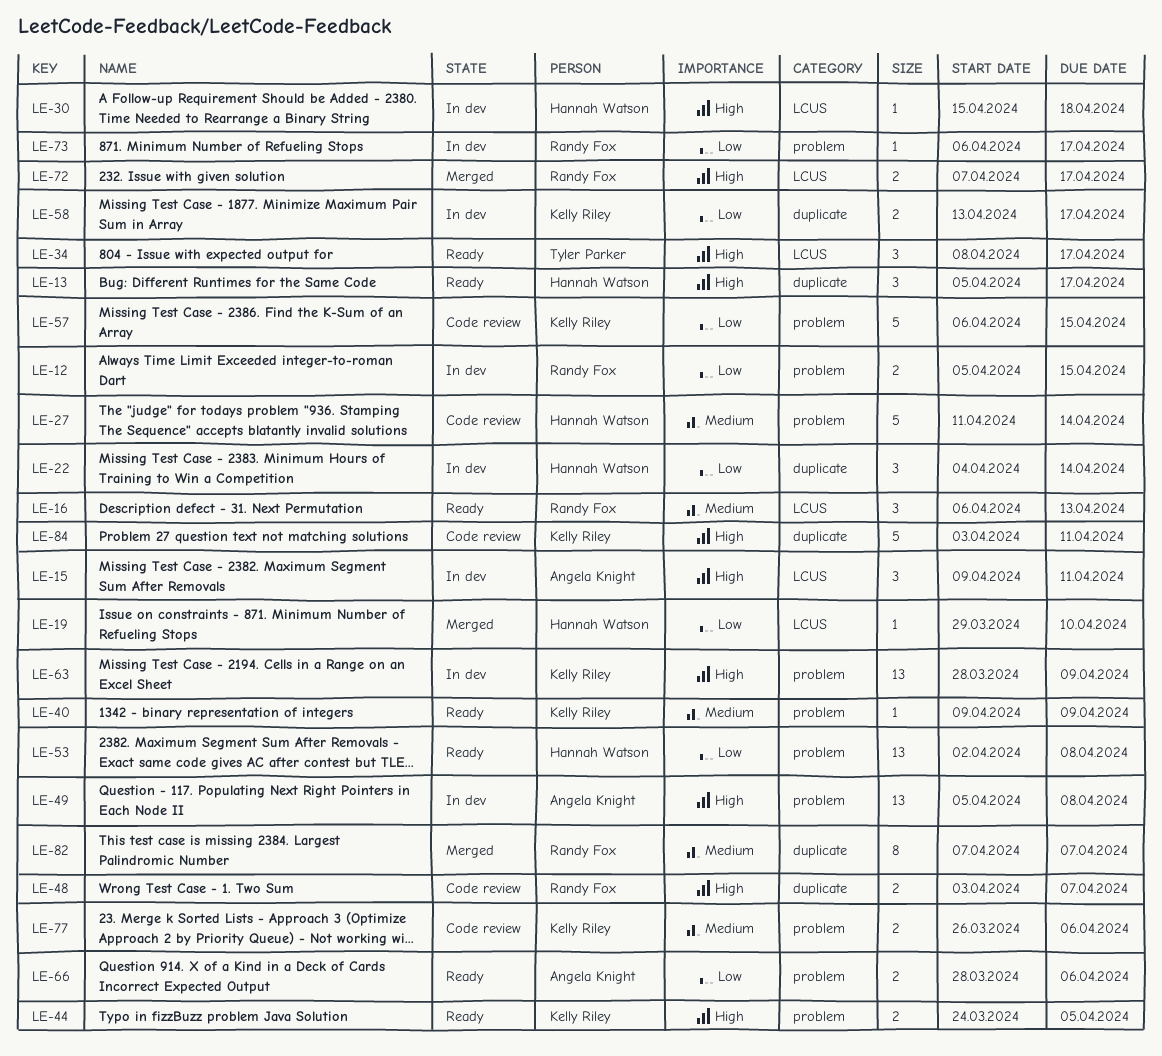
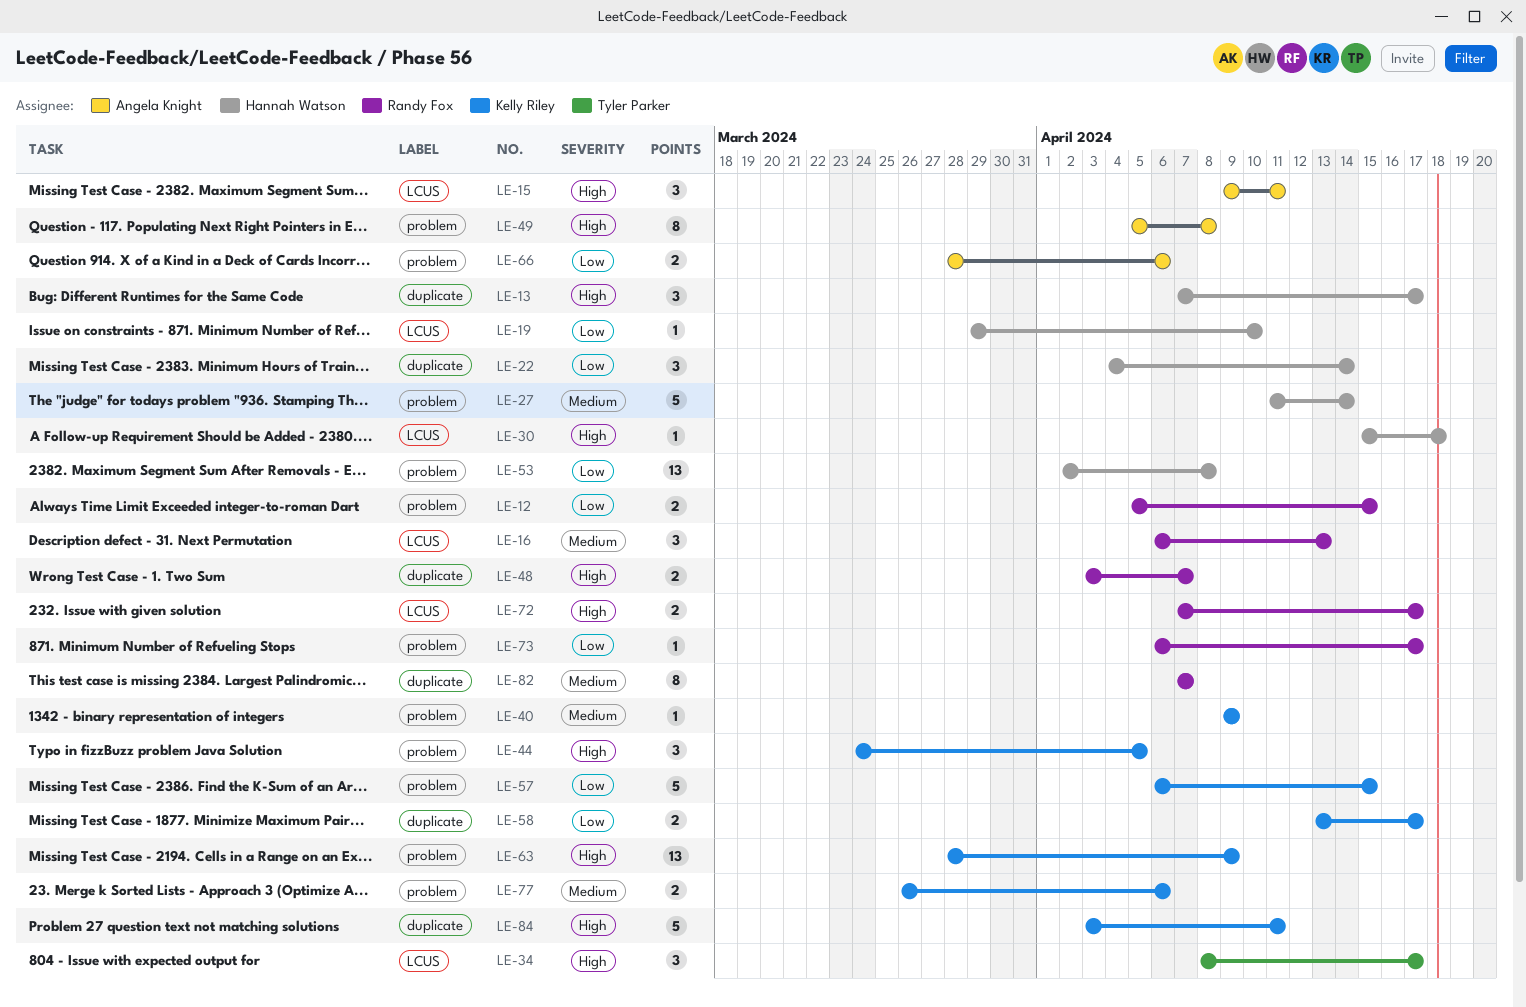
LE-13, start: Apr 5 -> Apr 7
LE-44, estimate: 2 -> 3
LE-49, estimate: 13 -> 8

